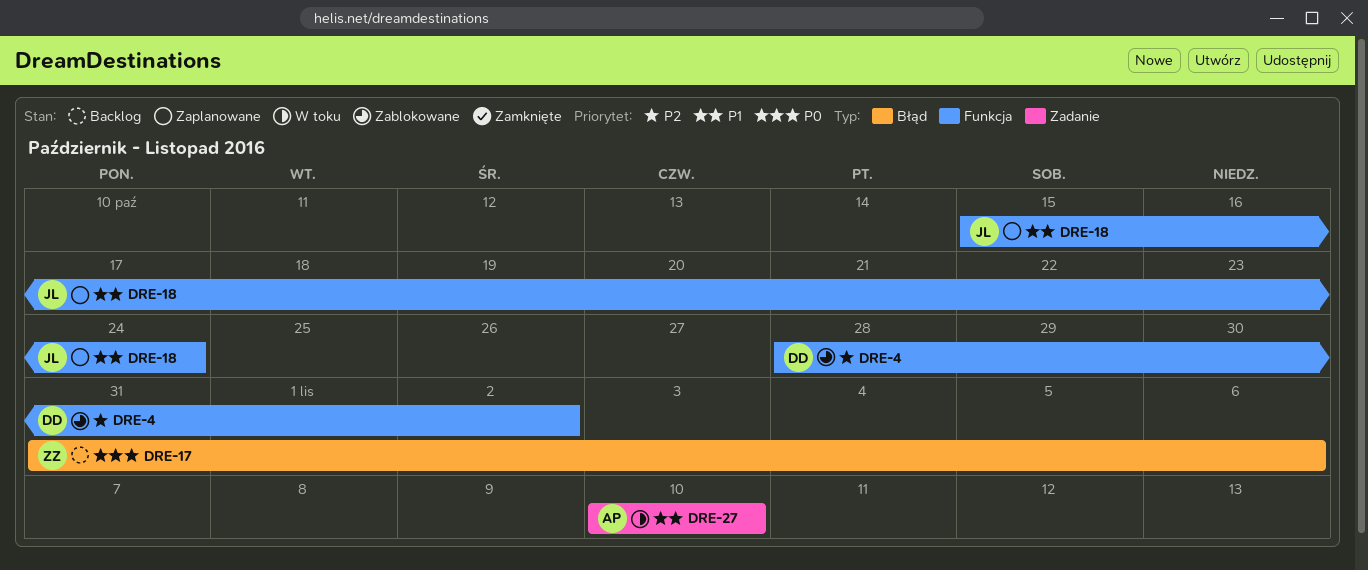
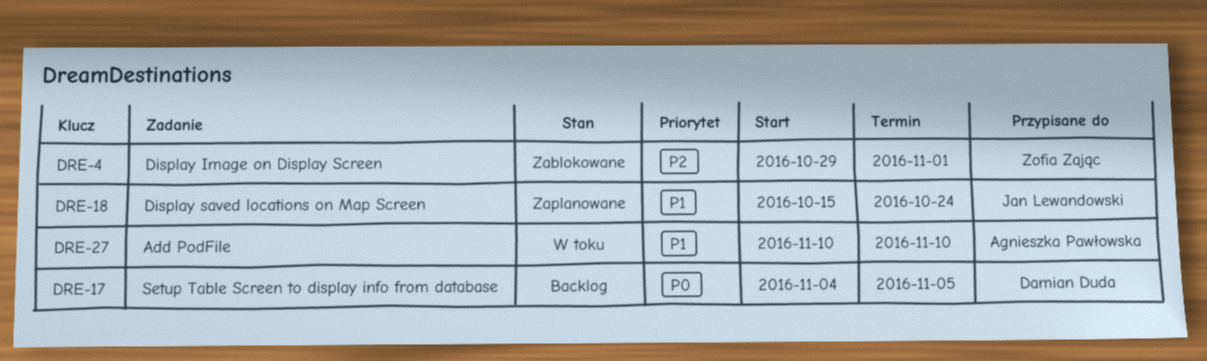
DRE-4, owner: Damian Duda -> Zofia Zając
DRE-4, start: Oct 28 -> Oct 29
DRE-4, due: Nov 2 -> Nov 1
DRE-17, owner: Zofia Zając -> Damian Duda
DRE-17, start: Oct 31 -> Nov 4
DRE-17, due: Nov 6 -> Nov 5

